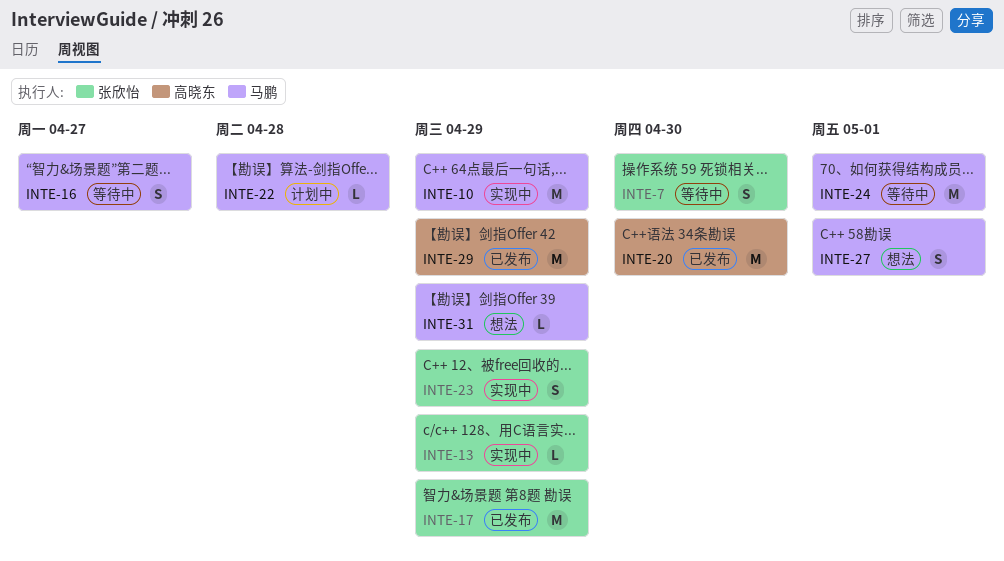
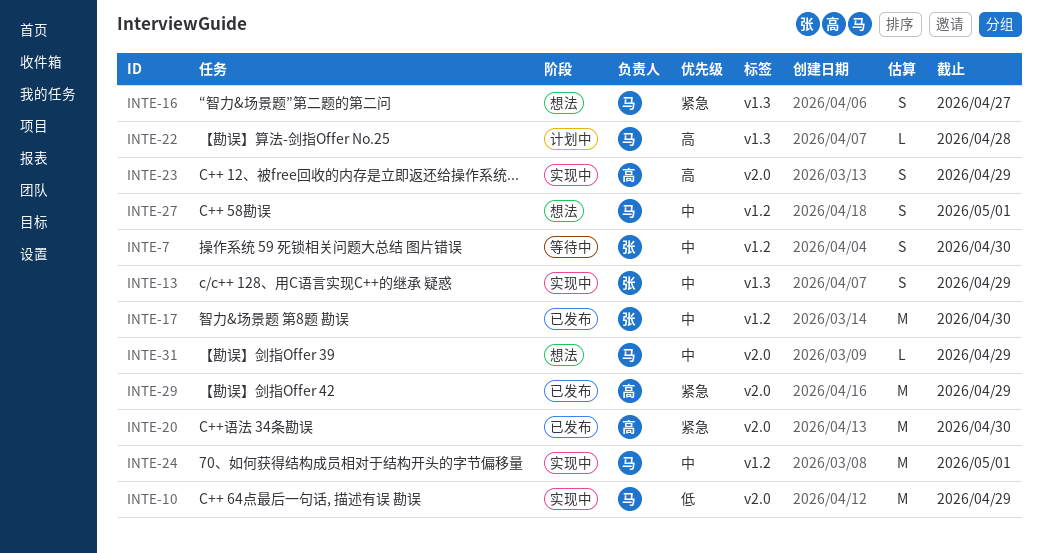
INTE-13, estimate: L -> S
INTE-16, status: 等待中 -> 想法
INTE-17, due: Apr 29 -> Apr 30
INTE-23, owner: 张欣怡 -> 高晓东
INTE-24, status: 等待中 -> 实现中

